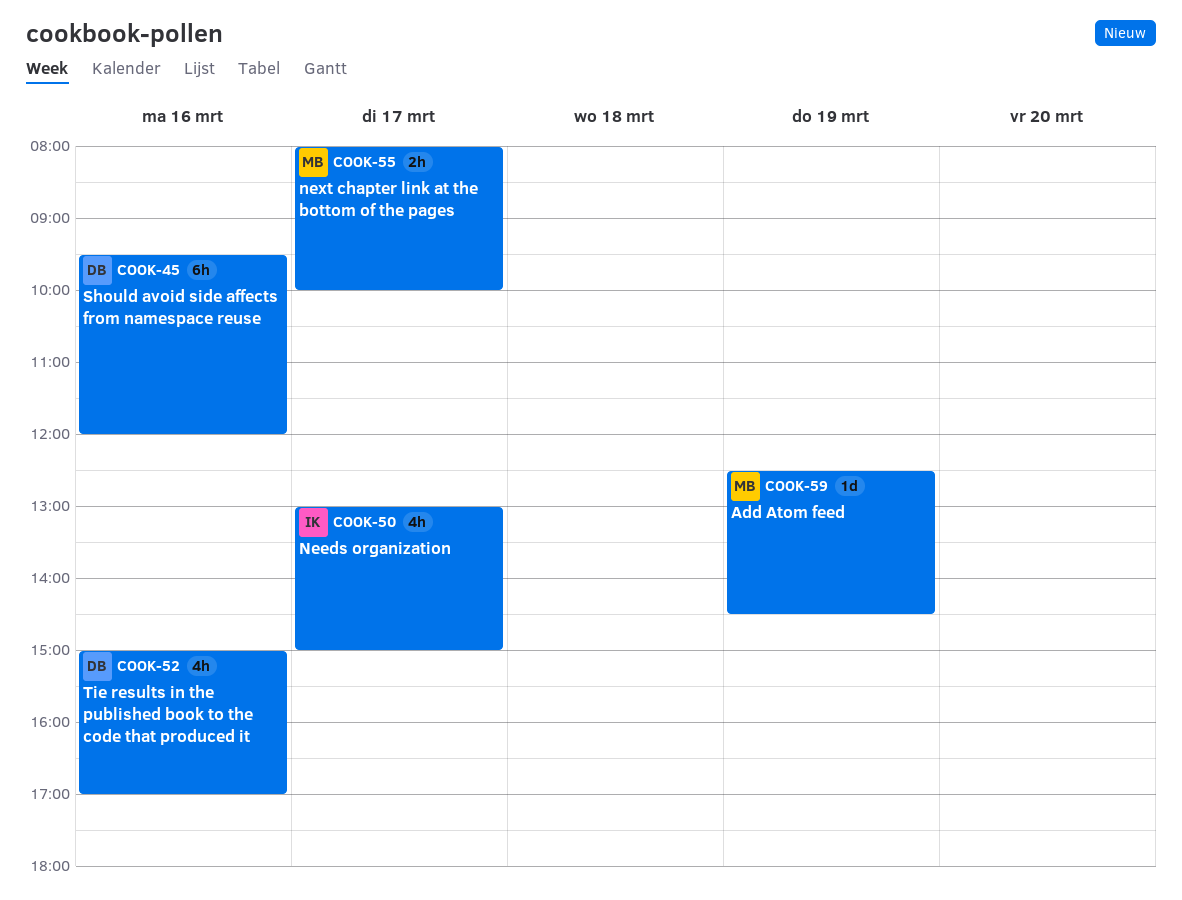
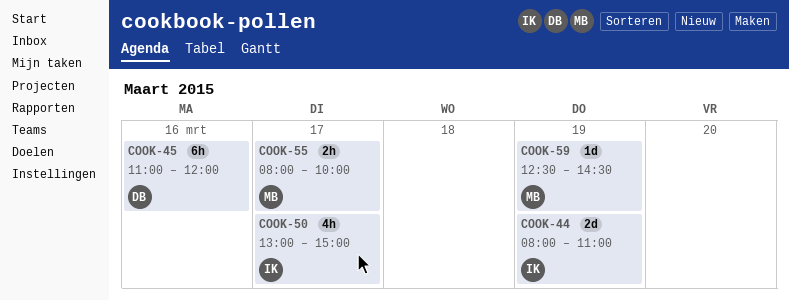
COOK-44: none -> present
COOK-45, begins: 09:30 -> 11:00
COOK-52: present -> none

